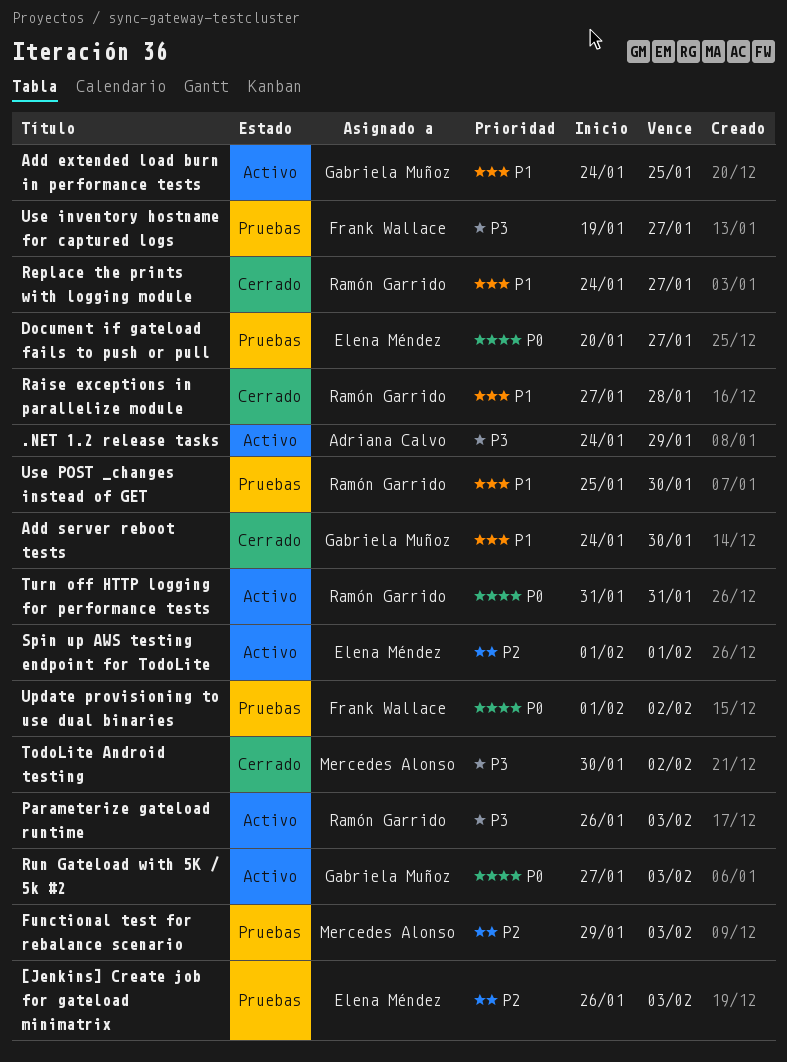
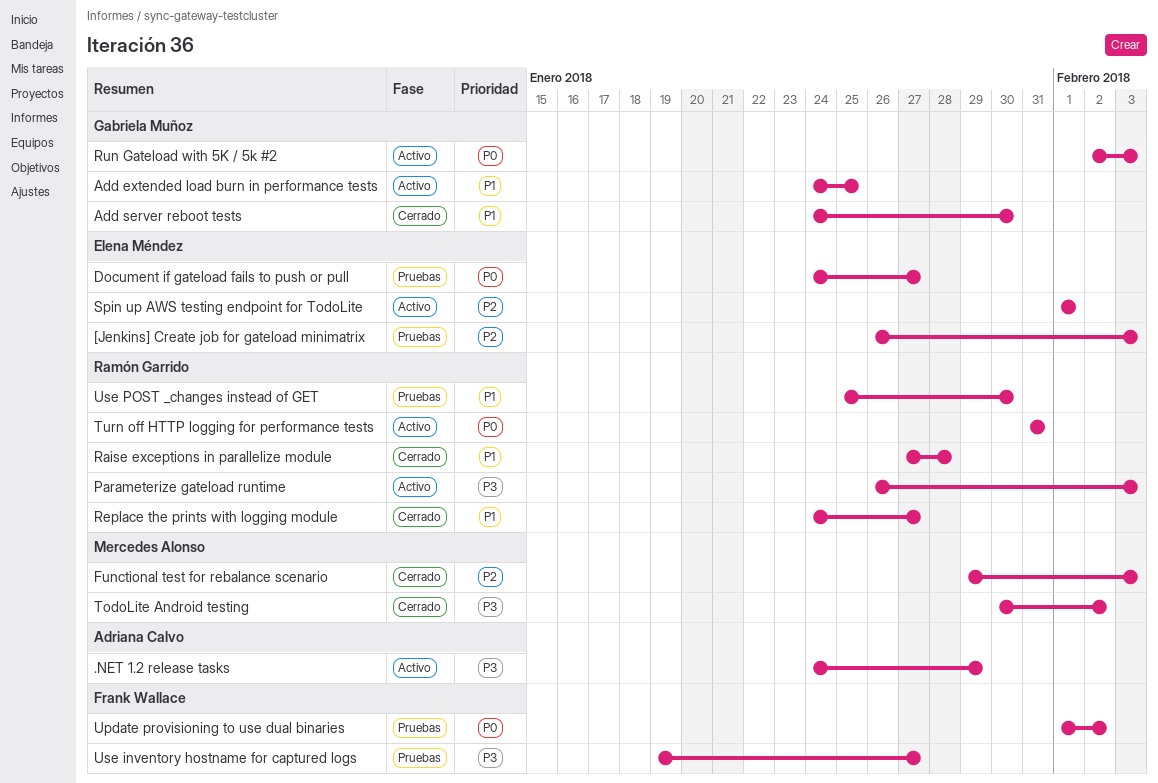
Document if gateload fails to push or pull, start: Jan 20 -> Jan 24
Functional test for rebalance scenario, status: Pruebas -> Cerrado
Run Gateload with 5K / 5k #2, start: Jan 27 -> Feb 2

